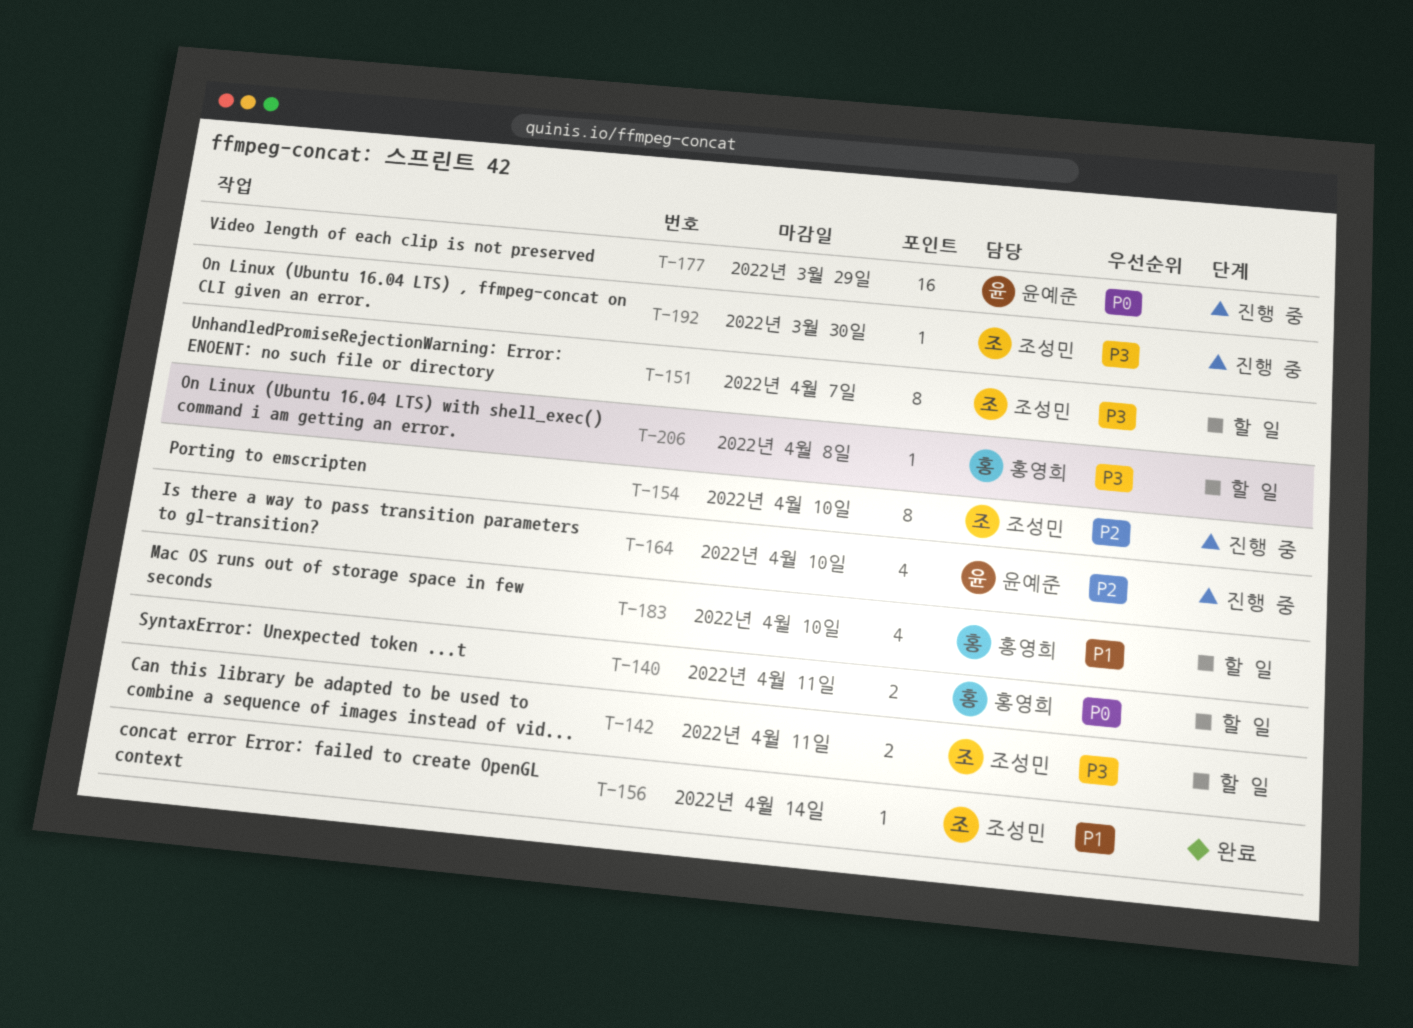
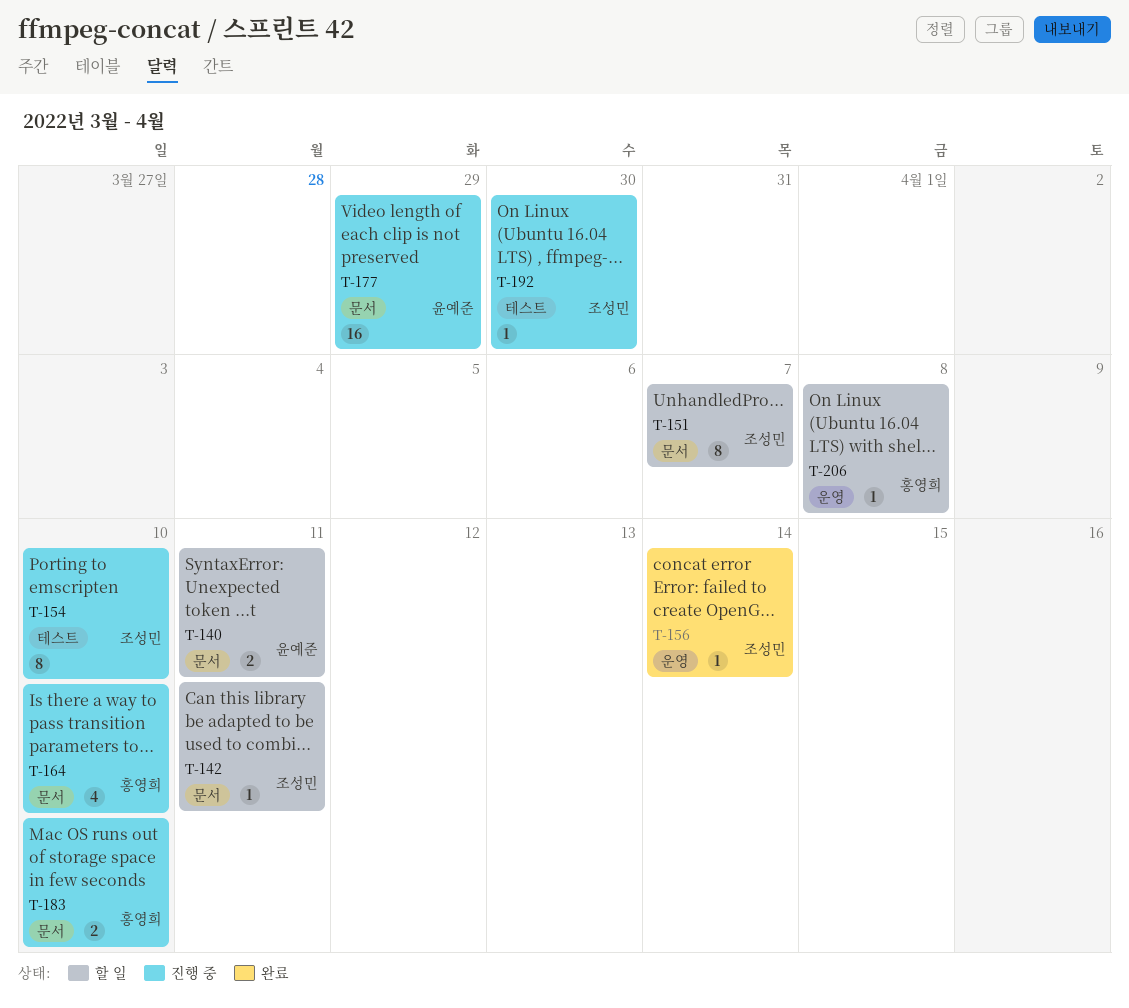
T-140, owner: 홍영희 -> 윤예준
T-142, estimate: 2 -> 1
T-164, owner: 윤예준 -> 홍영희
T-183, status: 할 일 -> 진행 중
T-183, estimate: 4 -> 2

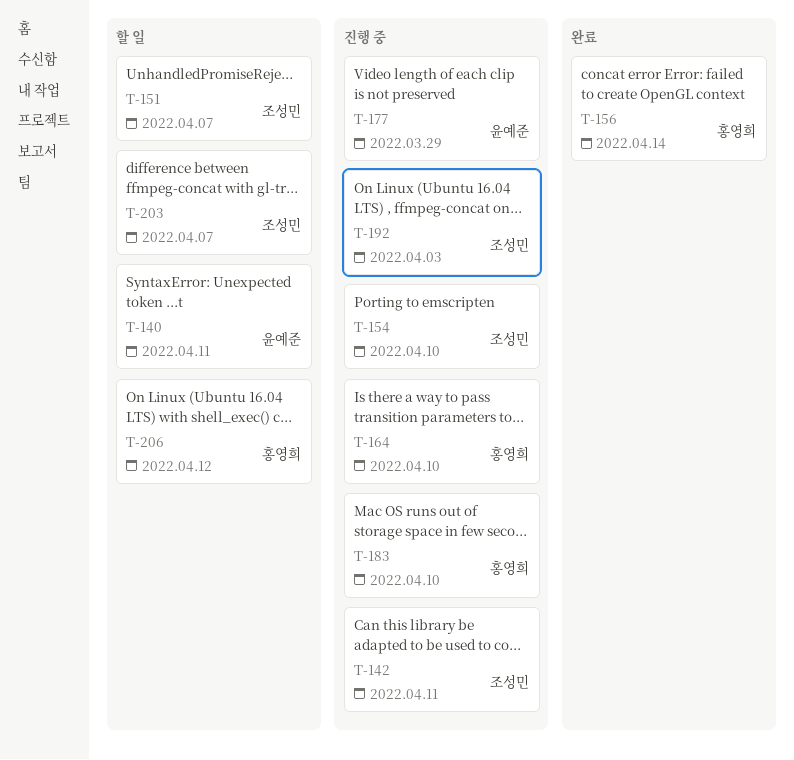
T-142, status: 할 일 -> 진행 중
T-156, owner: 조성민 -> 홍영희
T-192, due: Mar 30 -> Apr 3
T-203: none -> present
T-206, due: Apr 8 -> Apr 12

